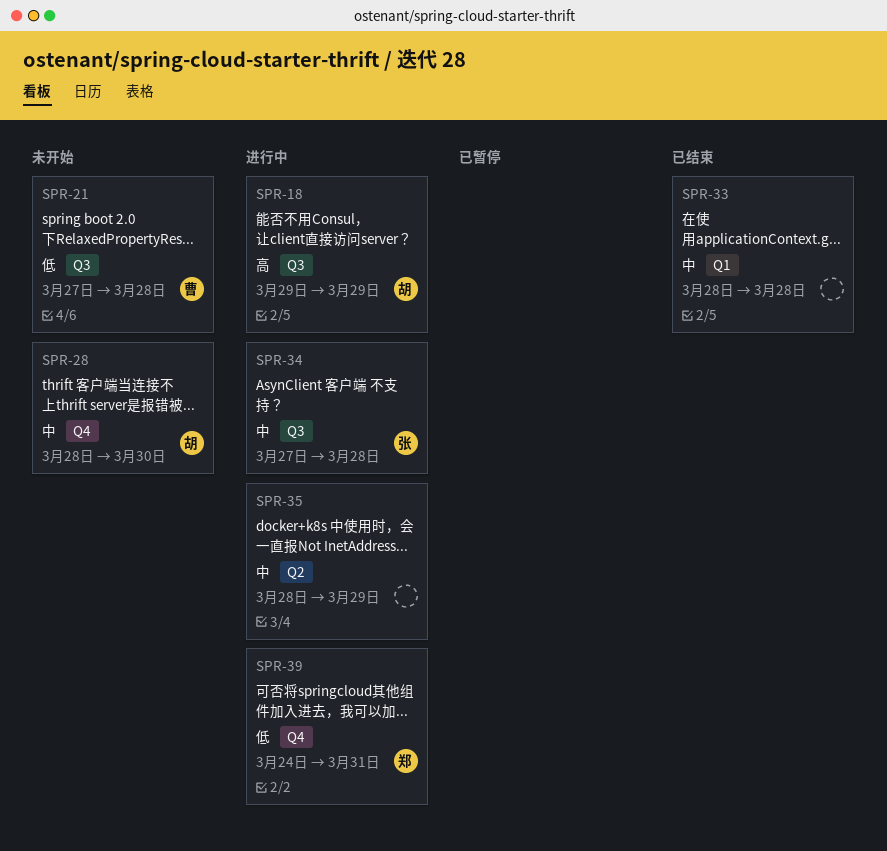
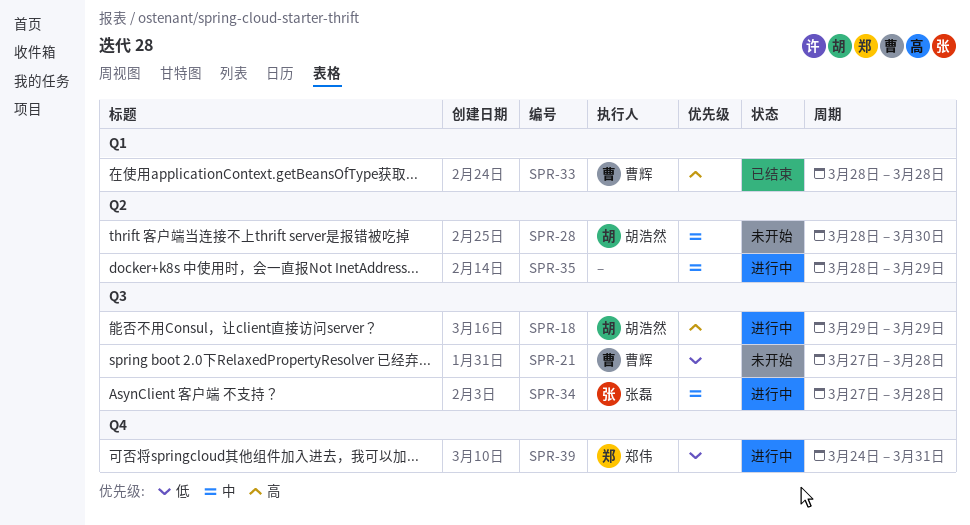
SPR-28, label: Q4 -> Q2
SPR-33, owner: none -> 曹辉
SPR-33, priority: 中 -> 高

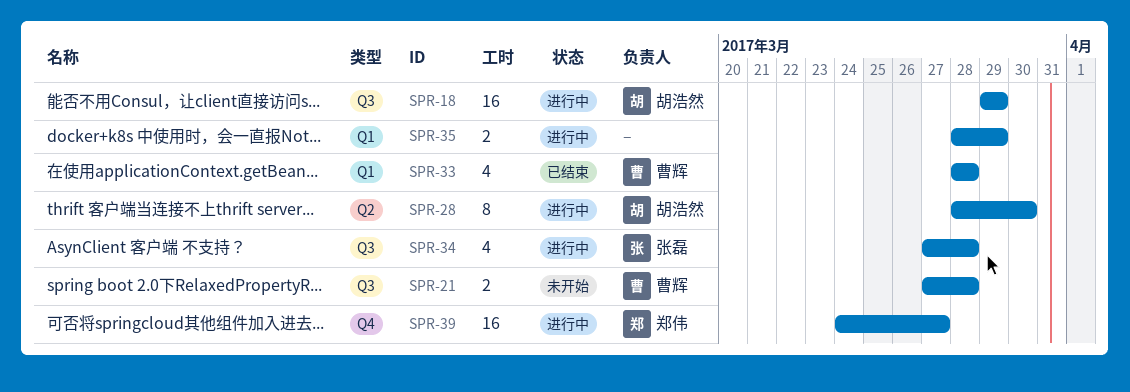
SPR-28, status: 未开始 -> 进行中
SPR-35, label: Q2 -> Q1
SPR-39, due: Mar 31 -> Mar 27

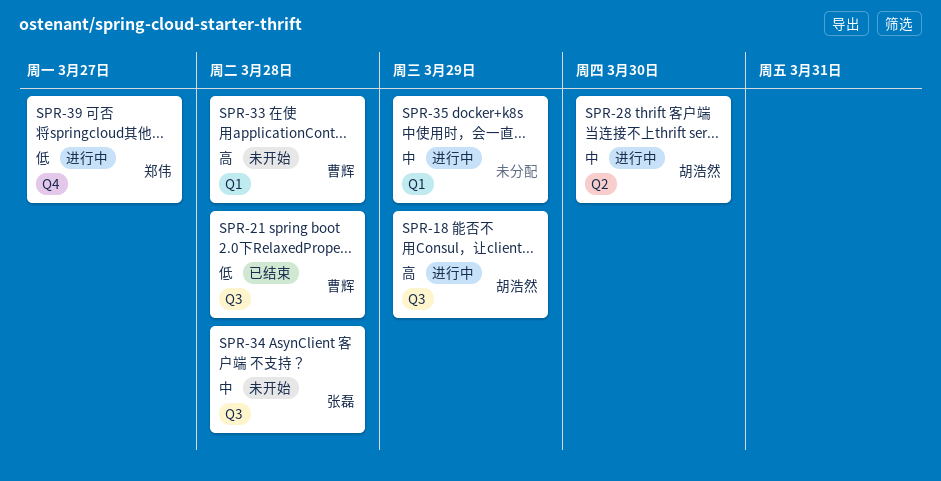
SPR-21, status: 未开始 -> 已结束
SPR-33, status: 已结束 -> 未开始
SPR-34, status: 进行中 -> 未开始

